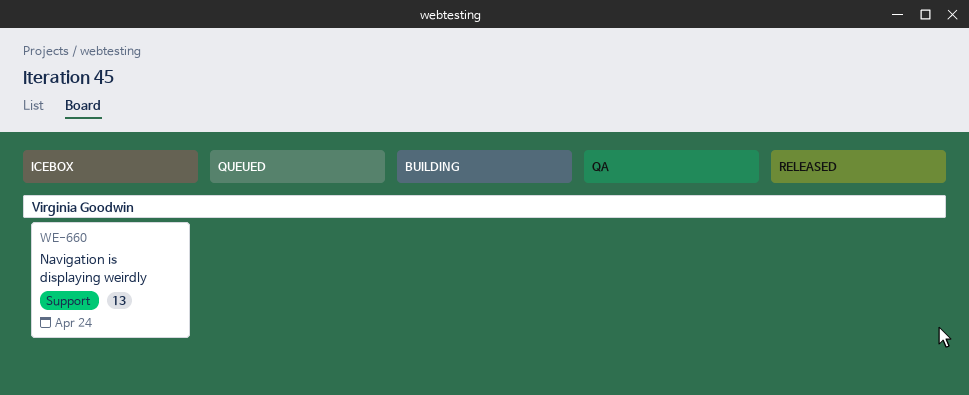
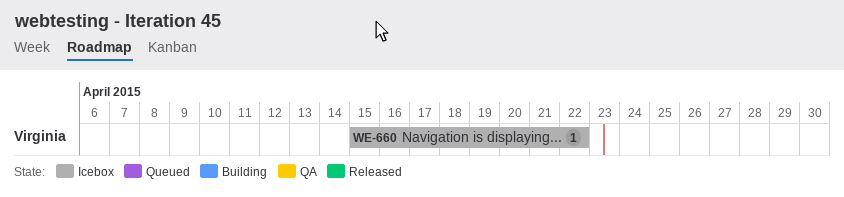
WE-660, estimate: 13 -> 1
WE-660, due: Apr 24 -> Apr 22

